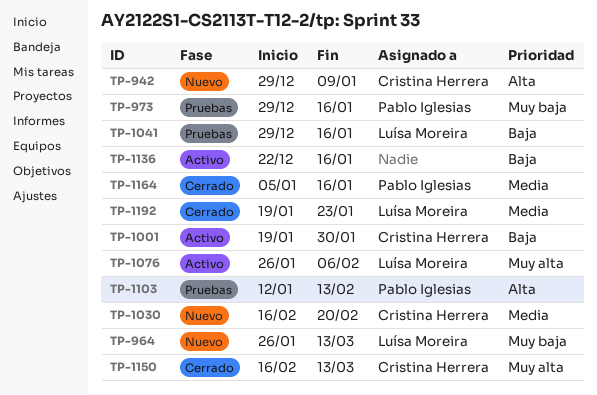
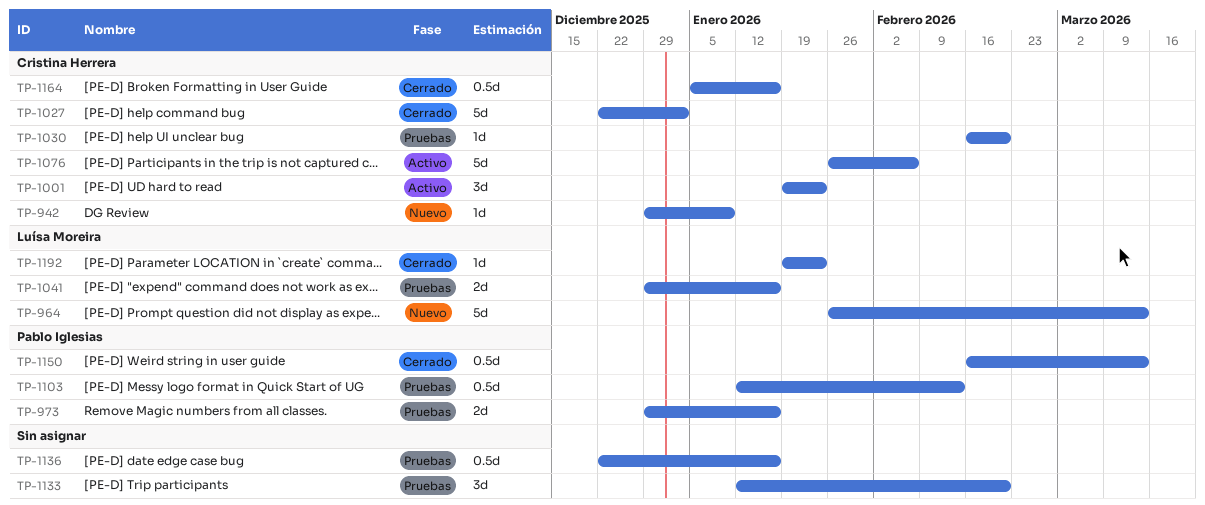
TP-1001, due: Jan 30 -> Jan 23
TP-1027: none -> present
TP-1030, status: Nuevo -> Pruebas
TP-1076, owner: Luísa Moreira -> Cristina Herrera
TP-1133: none -> present
TP-1136, status: Activo -> Pruebas
TP-1150, owner: Cristina Herrera -> Pablo Iglesias
TP-1164, owner: Pablo Iglesias -> Cristina Herrera

